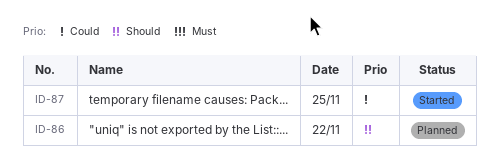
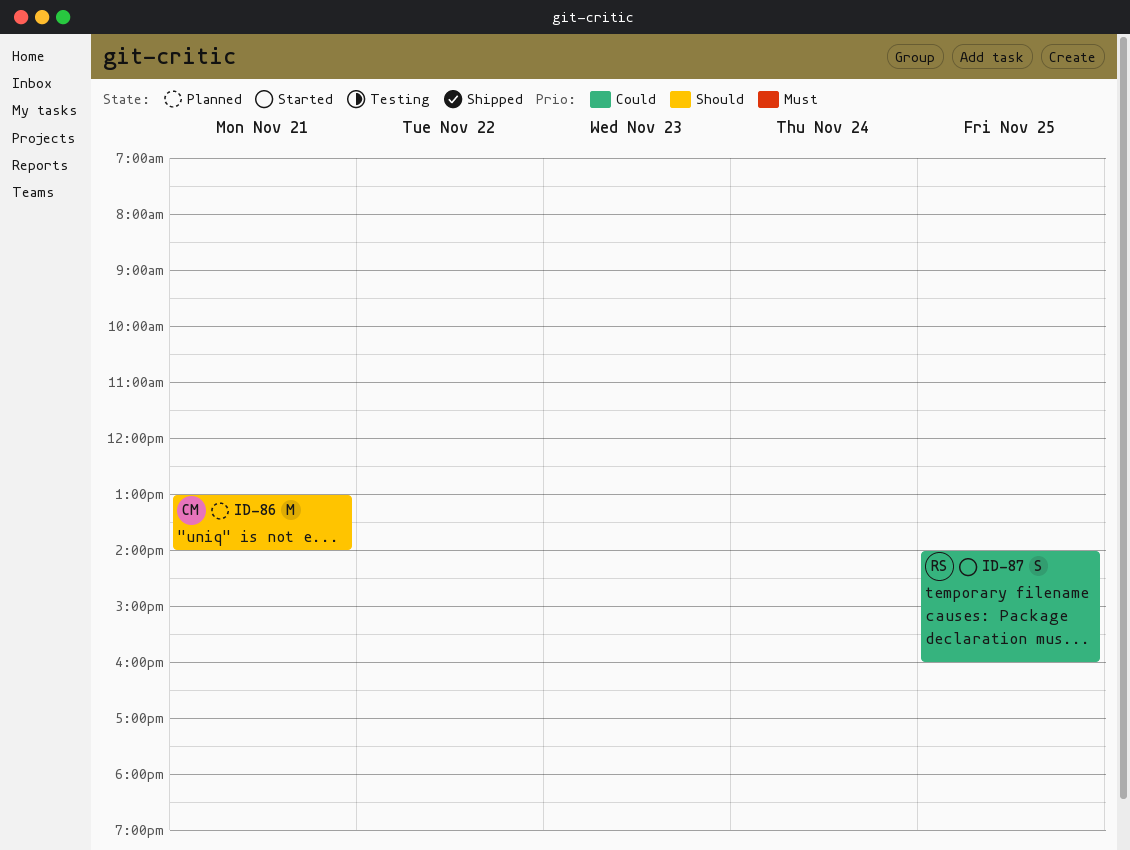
ID-86, day: Nov 22 -> Nov 21

